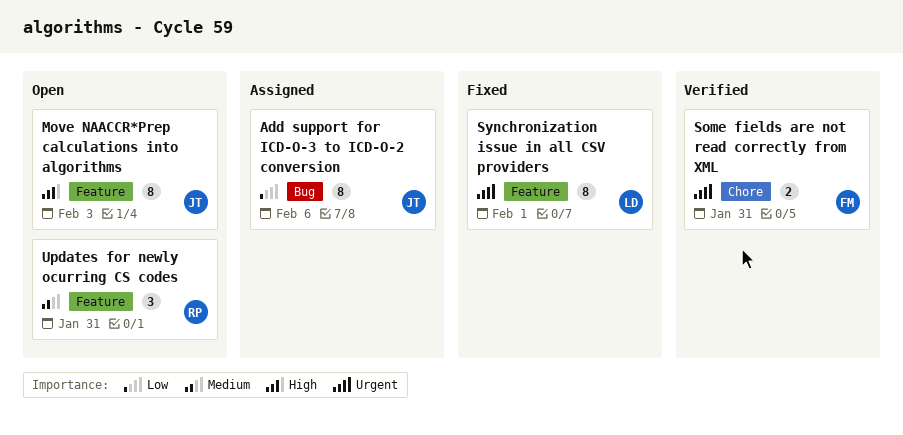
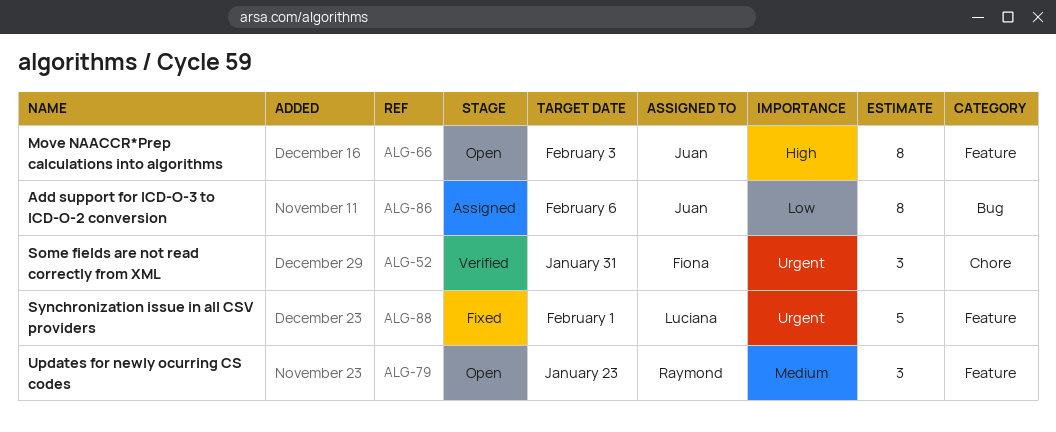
Some fields are not read correctly from XML, estimate: 2 -> 3
Synchronization issue in all CSV providers, estimate: 8 -> 5
Updates for newly ocurring CS codes, due: Jan 31 -> Jan 23

